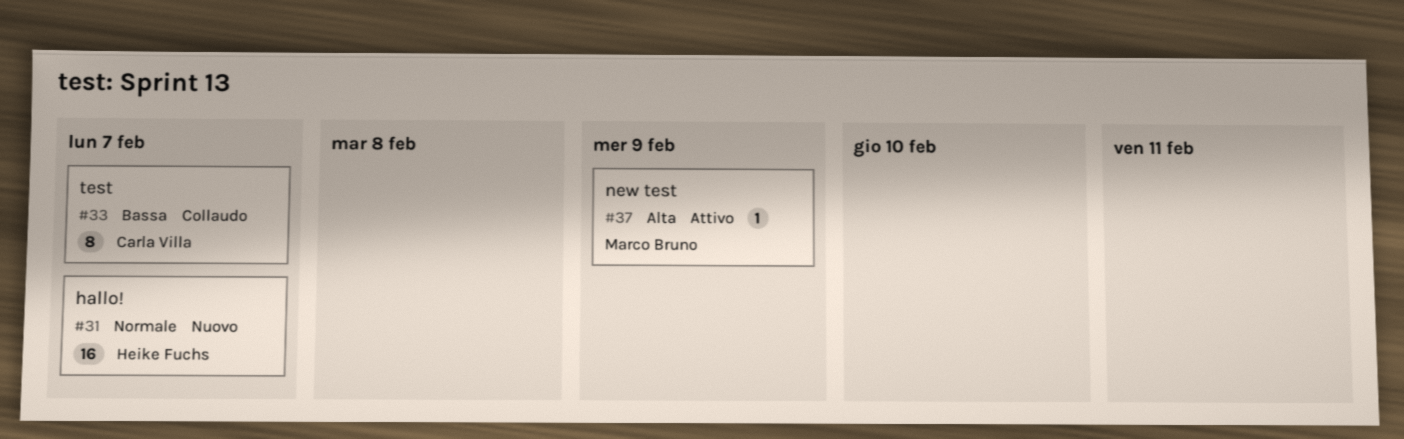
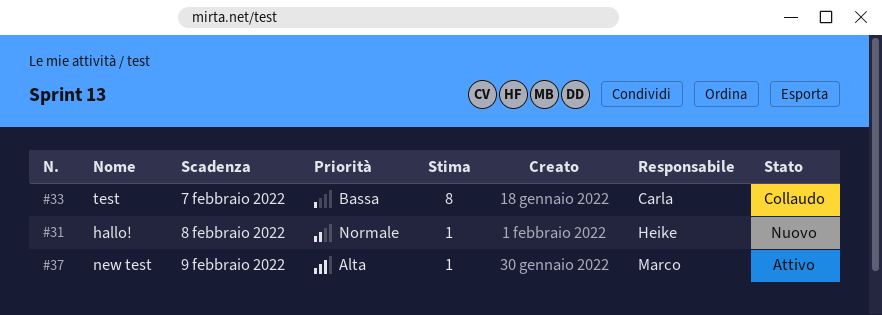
#31, estimate: 16 -> 1
#31, due: Feb 7 -> Feb 8

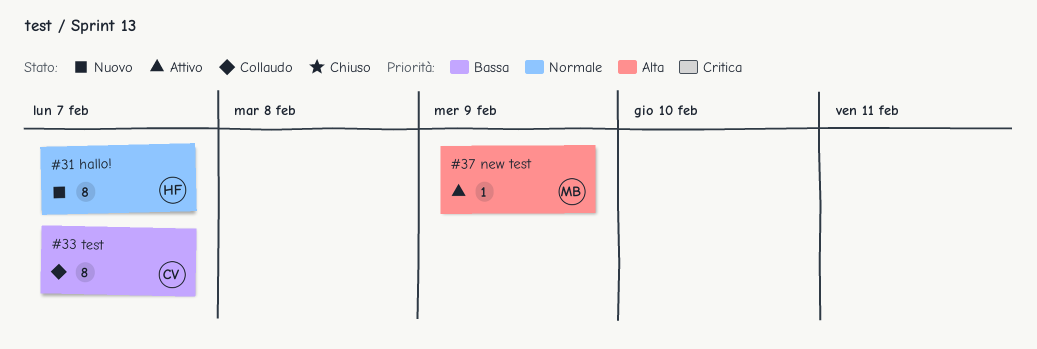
#31, estimate: 1 -> 8
#31, due: Feb 8 -> Feb 7

